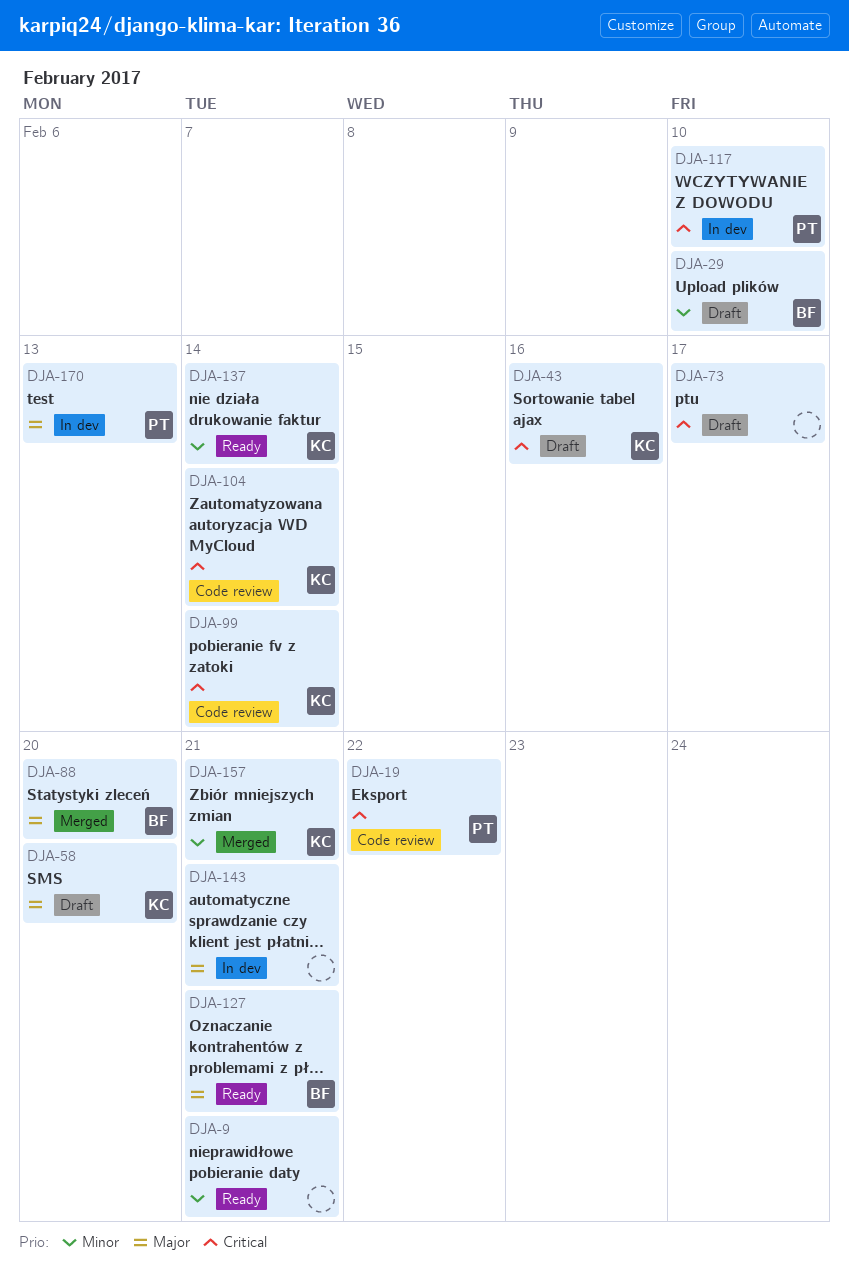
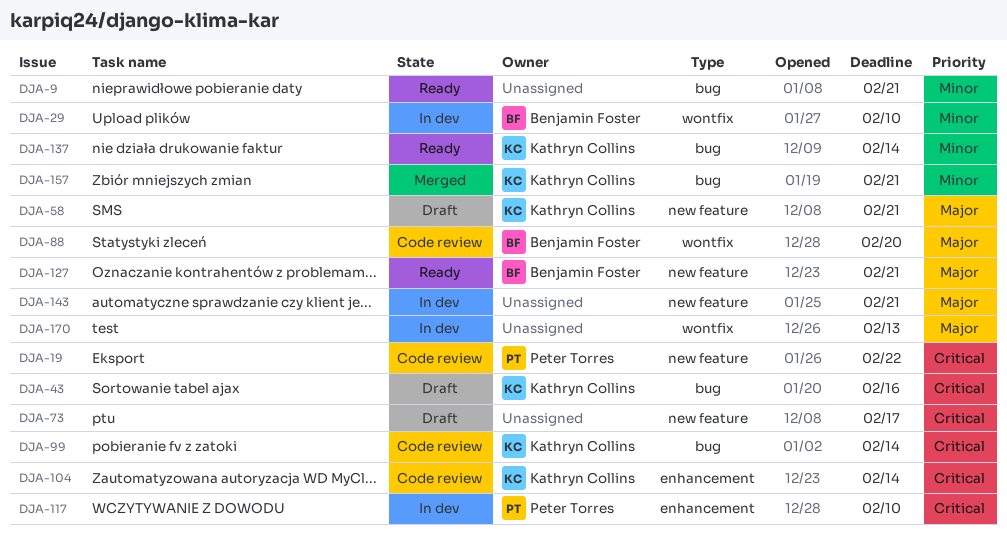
DJA-29, status: Draft -> In dev
DJA-58, due: Feb 20 -> Feb 21
DJA-88, status: Merged -> Code review
DJA-170, owner: Peter Torres -> none

